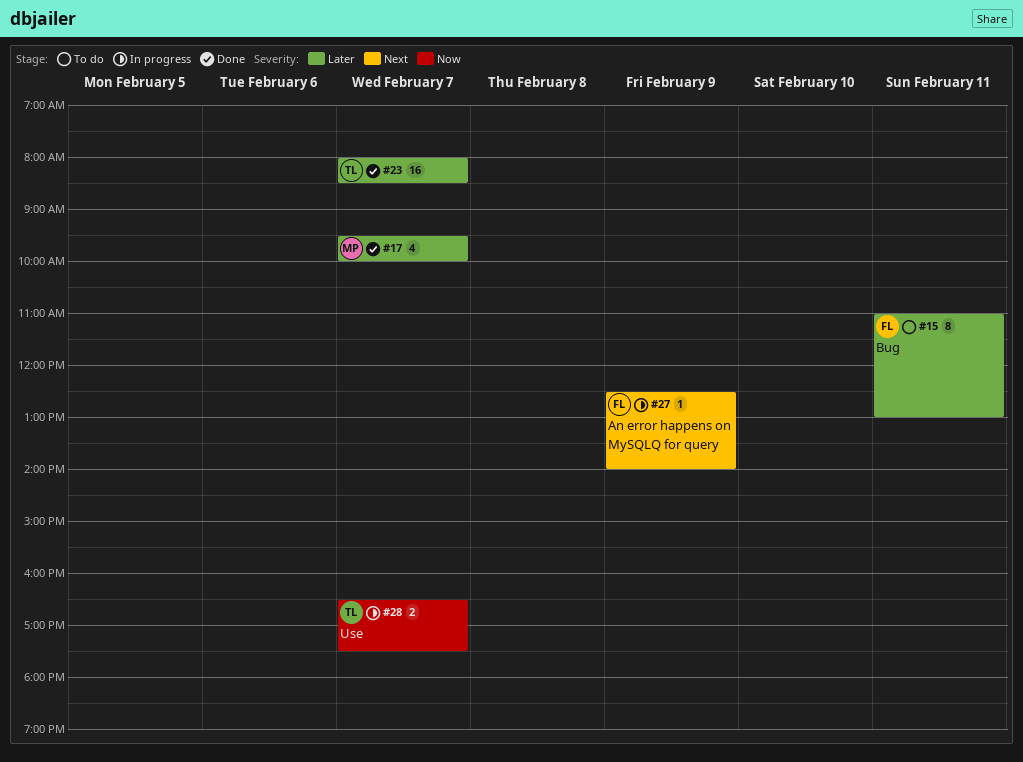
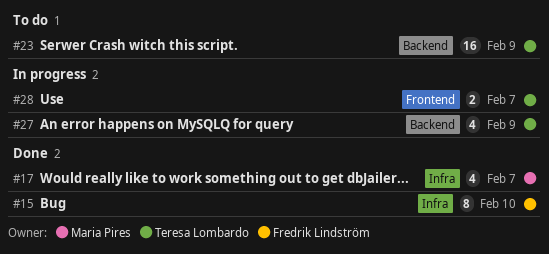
#15, status: To do -> Done
#15, day: Feb 11 -> Feb 10
#23, status: Done -> To do
#23, day: Feb 7 -> Feb 9
#27, owner: Fredrik Lindström -> Teresa Lombardo
#27, estimate: 1 -> 4

